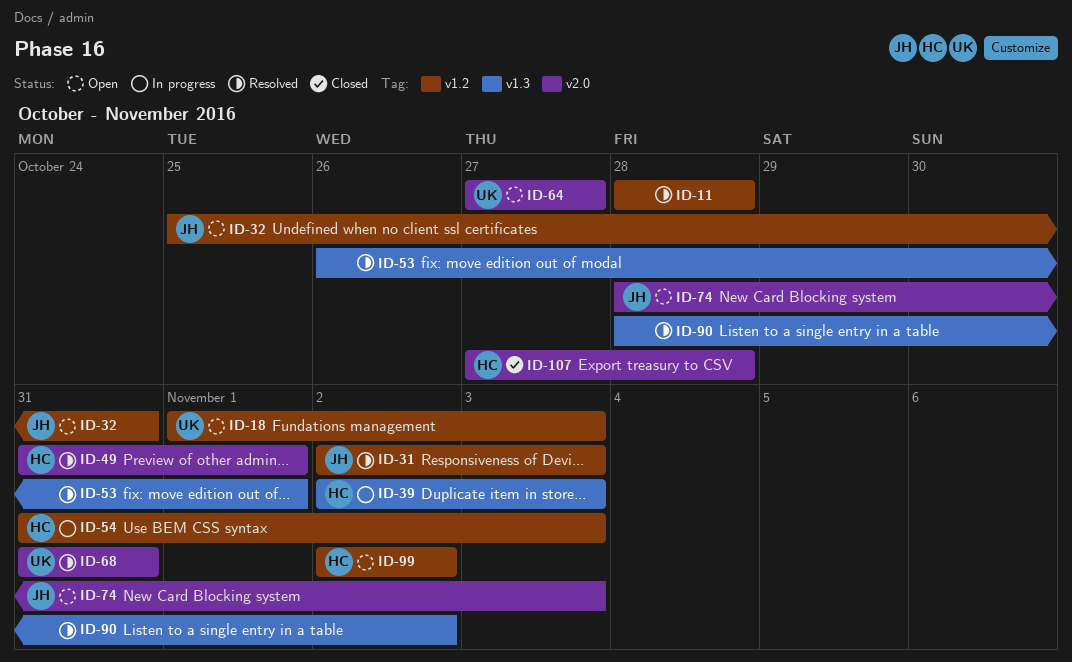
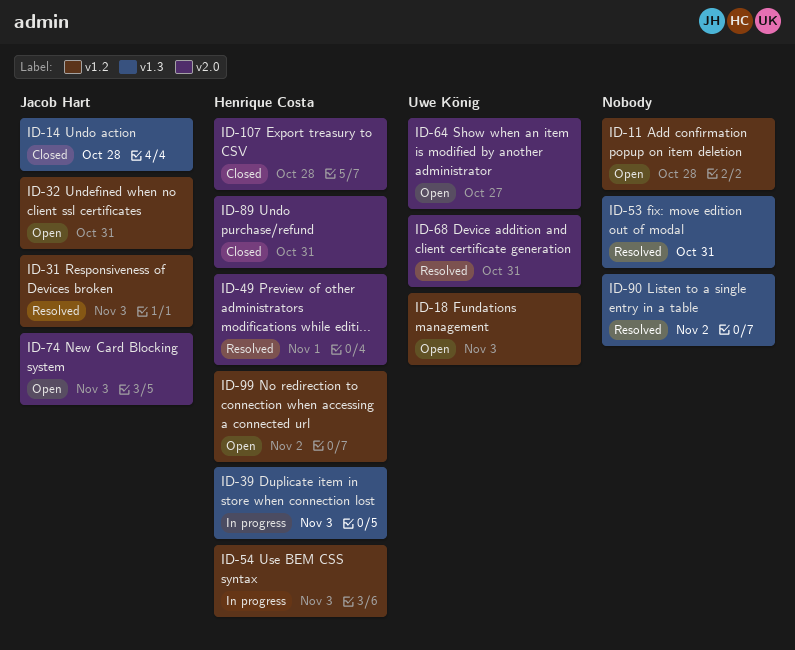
ID-11, status: Resolved -> Open
ID-14: none -> present
ID-53, due: Nov 1 -> Oct 31
ID-89: none -> present

